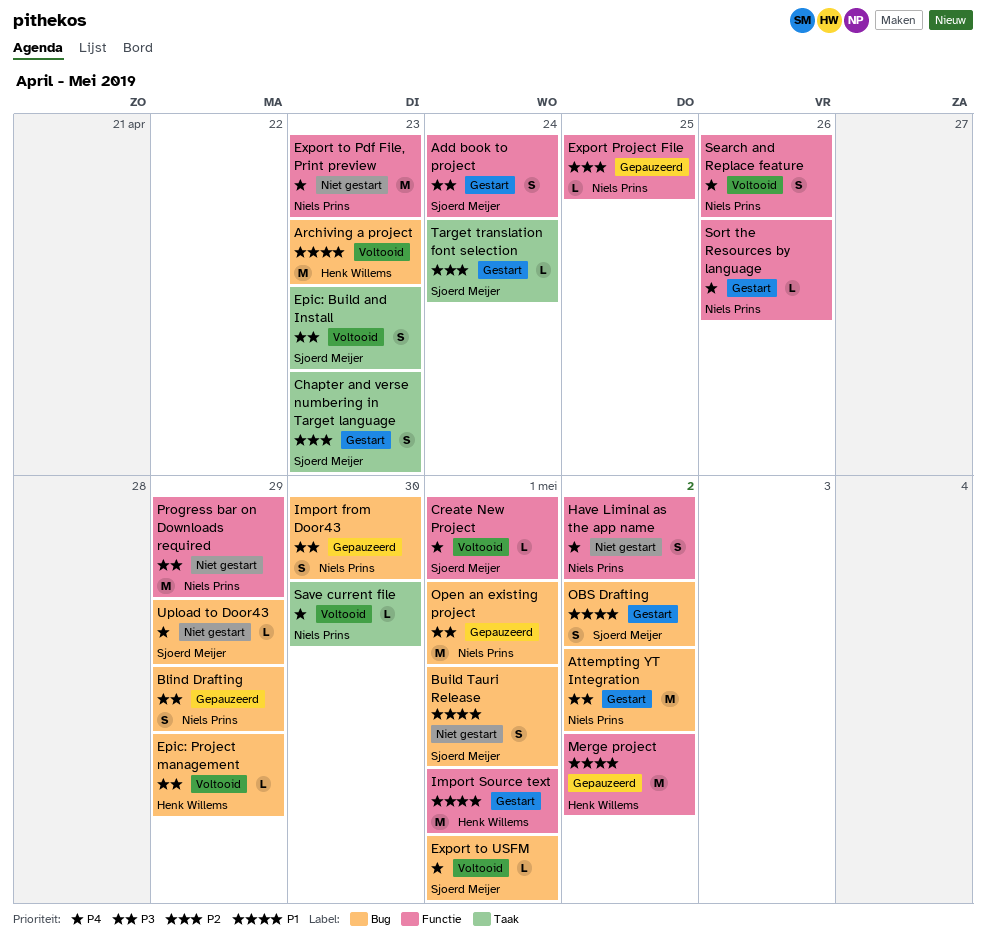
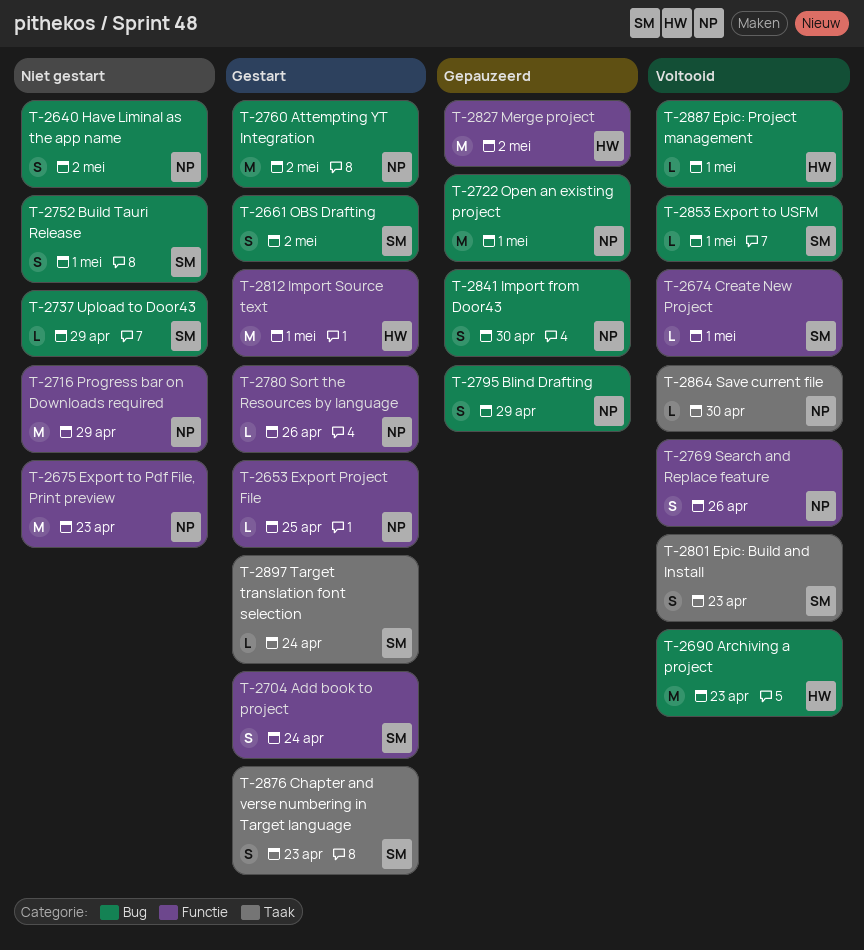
Epic: Project management, due: Apr 29 -> May 1
Export Project File, status: Gepauzeerd -> Gestart
Have Liminal as the app name, label: Functie -> Bug

